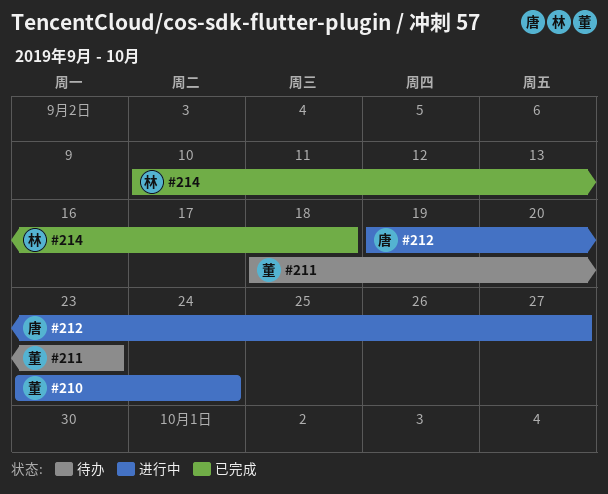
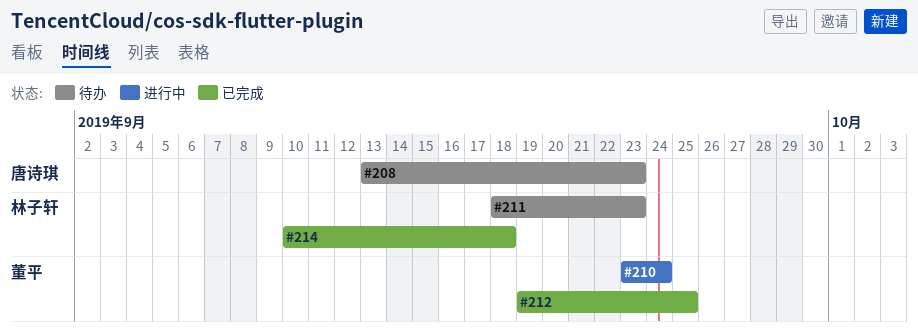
#208: none -> present
#211, owner: 董平 -> 林子轩
#212, status: 进行中 -> 已完成
#212, owner: 唐诗琪 -> 董平
#212, due: Sep 27 -> Sep 25

